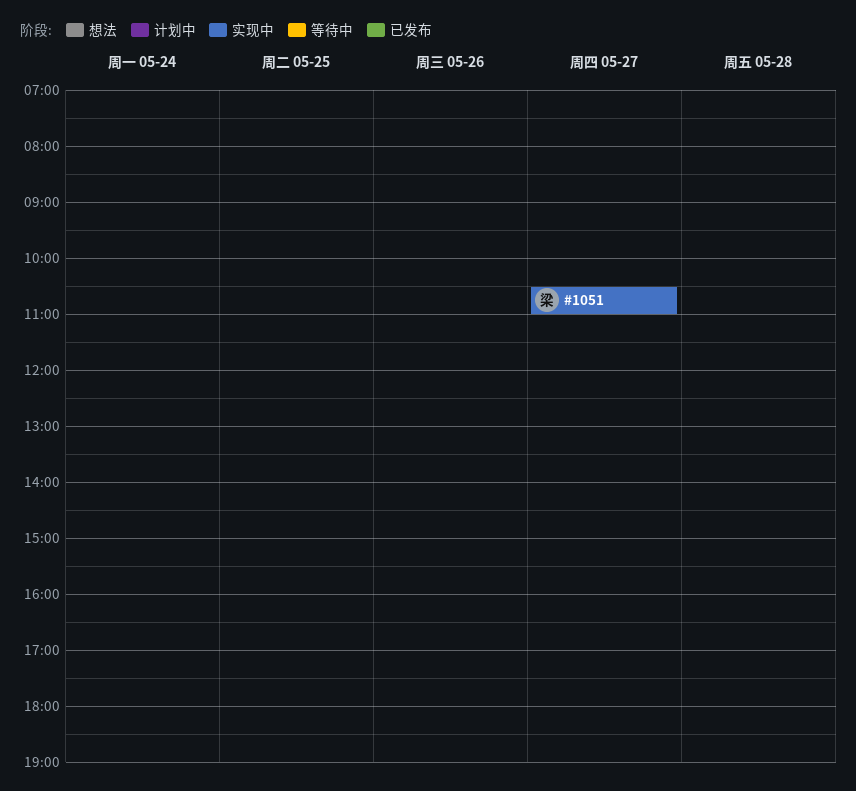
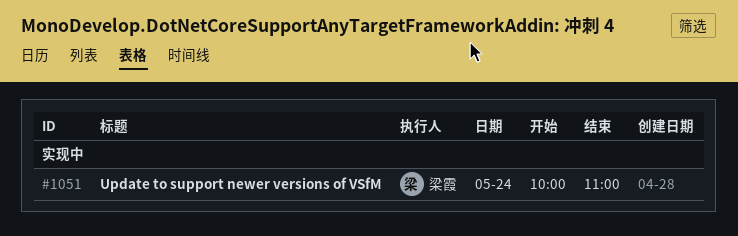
#1051, day: May 27 -> May 24
#1051, begins: 10:30 -> 10:00

